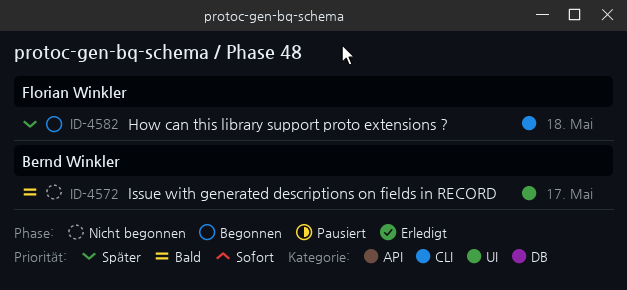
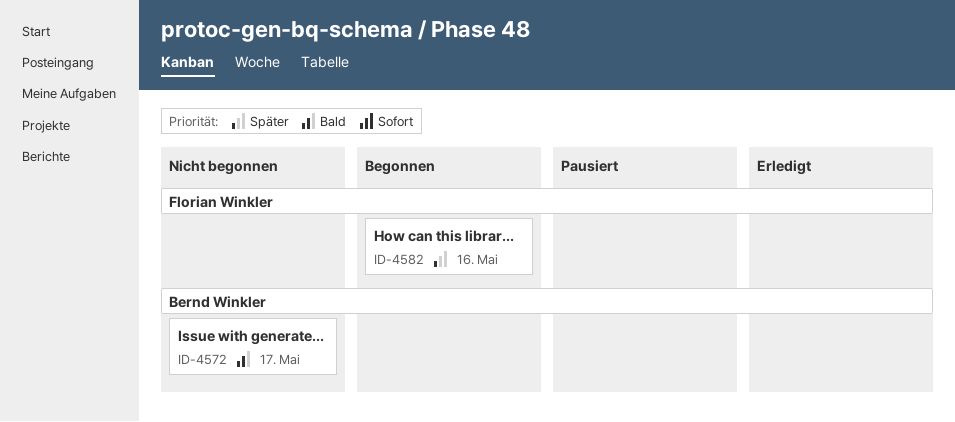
ID-4582, due: May 18 -> May 16

